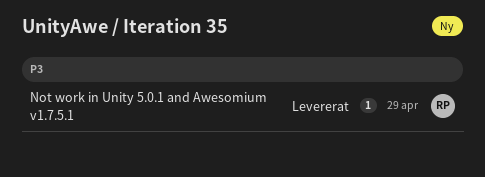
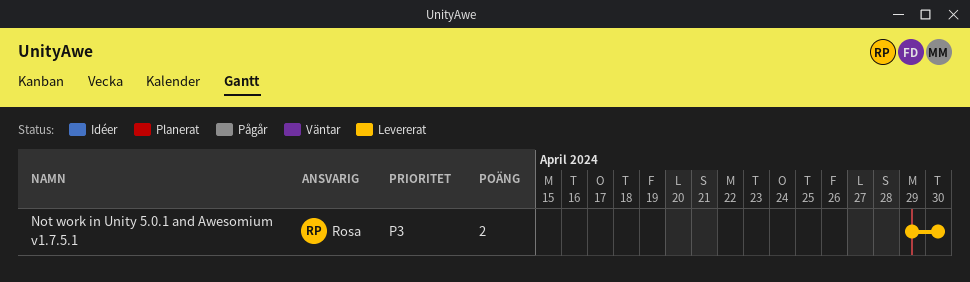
Not work in Unity 5.0.1 and Awesomium v1.7.5.1, estimate: 1 -> 2
Not work in Unity 5.0.1 and Awesomium v1.7.5.1, due: Apr 29 -> Apr 30

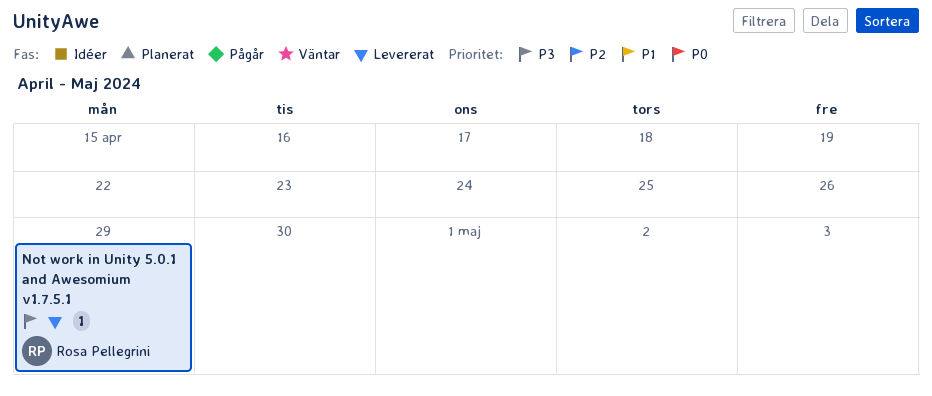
Not work in Unity 5.0.1 and Awesomium v1.7.5.1, estimate: 2 -> 1
Not work in Unity 5.0.1 and Awesomium v1.7.5.1, due: Apr 30 -> Apr 29

